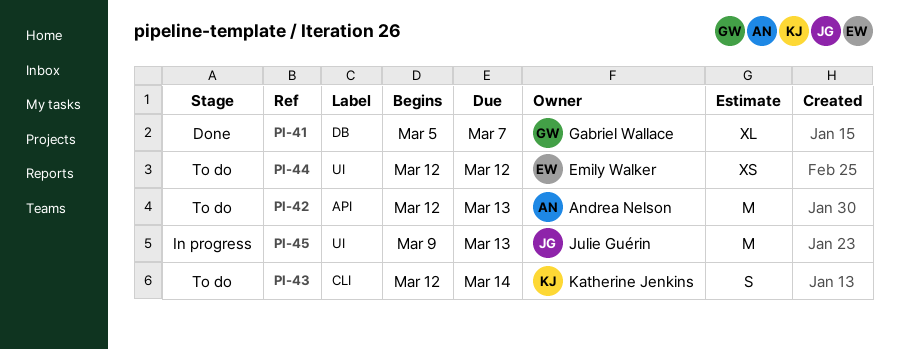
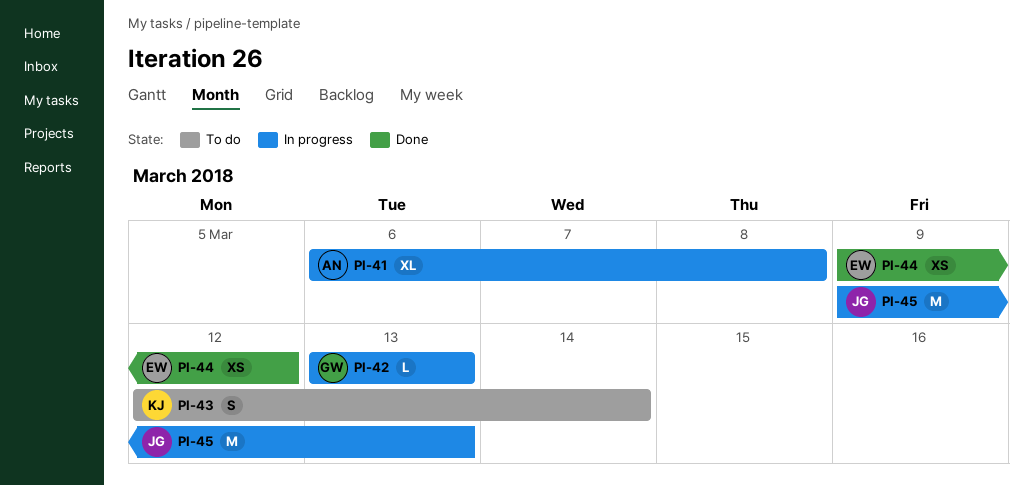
PI-41, status: Done -> In progress
PI-41, owner: Gabriel Wallace -> Andrea Nelson
PI-41, start: Mar 5 -> Mar 6
PI-41, due: Mar 7 -> Mar 8
PI-42, status: To do -> In progress
PI-42, owner: Andrea Nelson -> Gabriel Wallace
PI-42, estimate: M -> L
PI-42, start: Mar 12 -> Mar 13
PI-44, status: To do -> Done
PI-44, start: Mar 12 -> Mar 9

